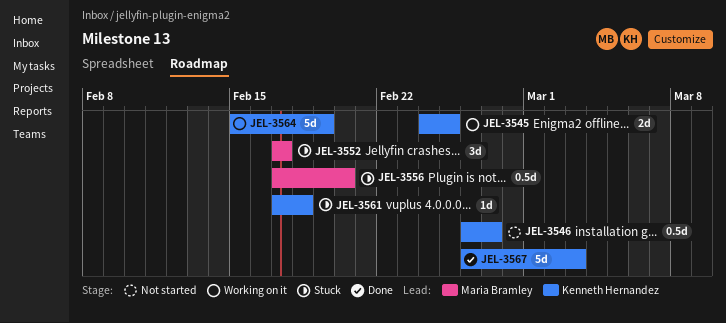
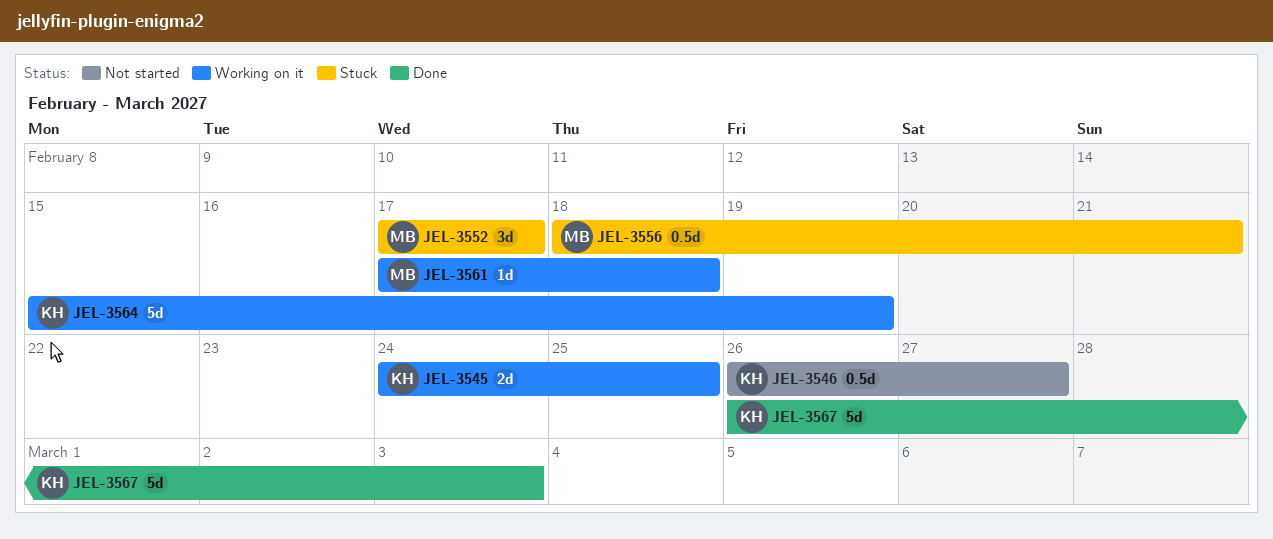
JEL-3556, start: Feb 17 -> Feb 18
JEL-3556, due: Feb 20 -> Feb 21
JEL-3561, status: Stuck -> Working on it
JEL-3561, owner: Kenneth Hernandez -> Maria Bramley

